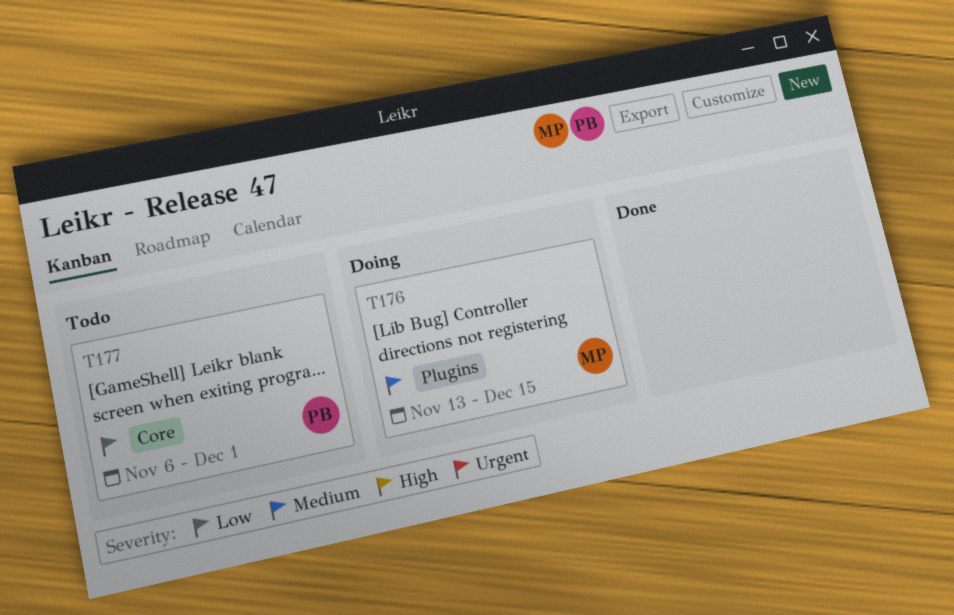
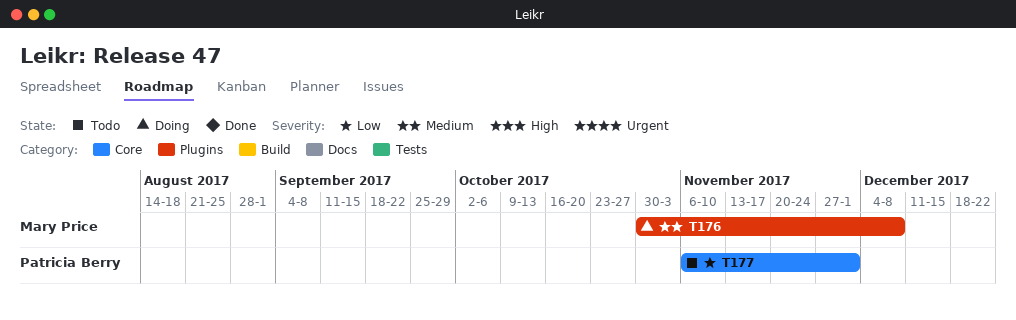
T176, start: Nov 13 -> Oct 30
T176, due: Dec 15 -> Dec 8

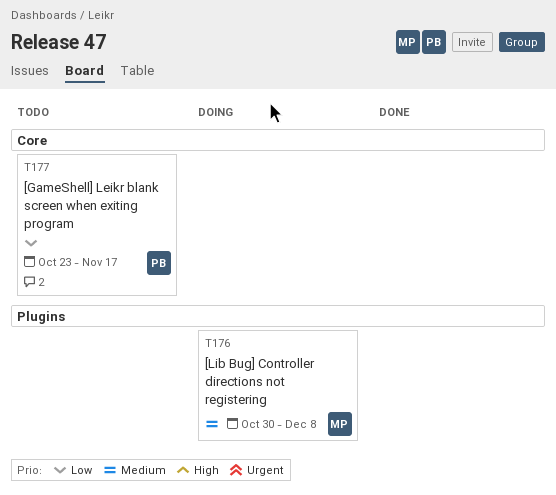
T177, start: Nov 6 -> Oct 23
T177, due: Dec 1 -> Nov 17

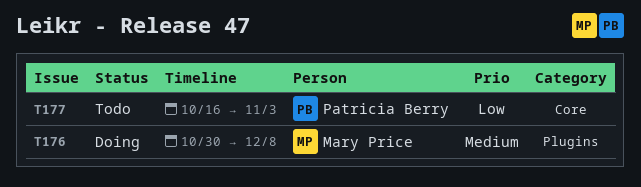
T177, start: Oct 23 -> Oct 16
T177, due: Nov 17 -> Nov 3

